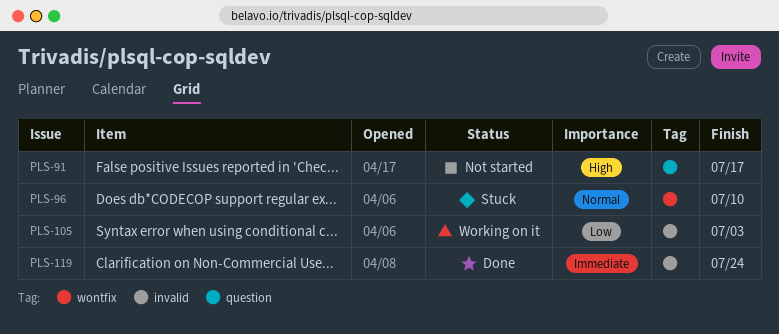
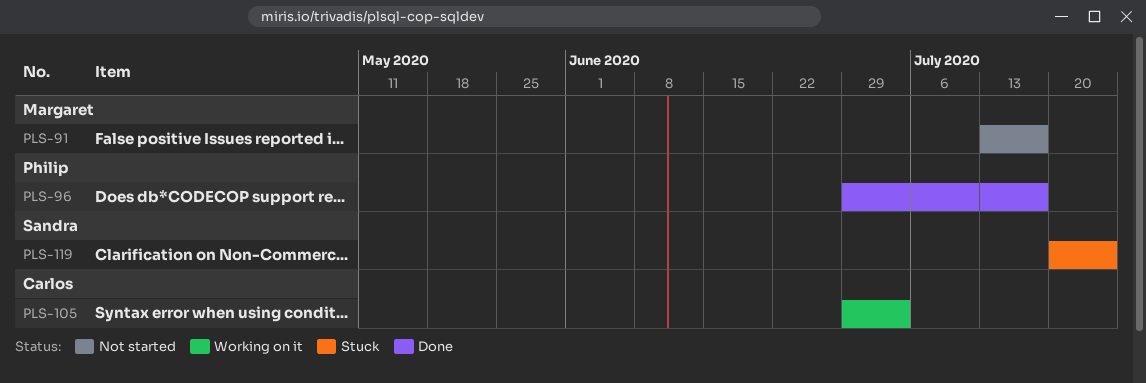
PLS-96, status: Stuck -> Done
PLS-96, due: Jul 10 -> Jul 17
PLS-119, status: Done -> Stuck

